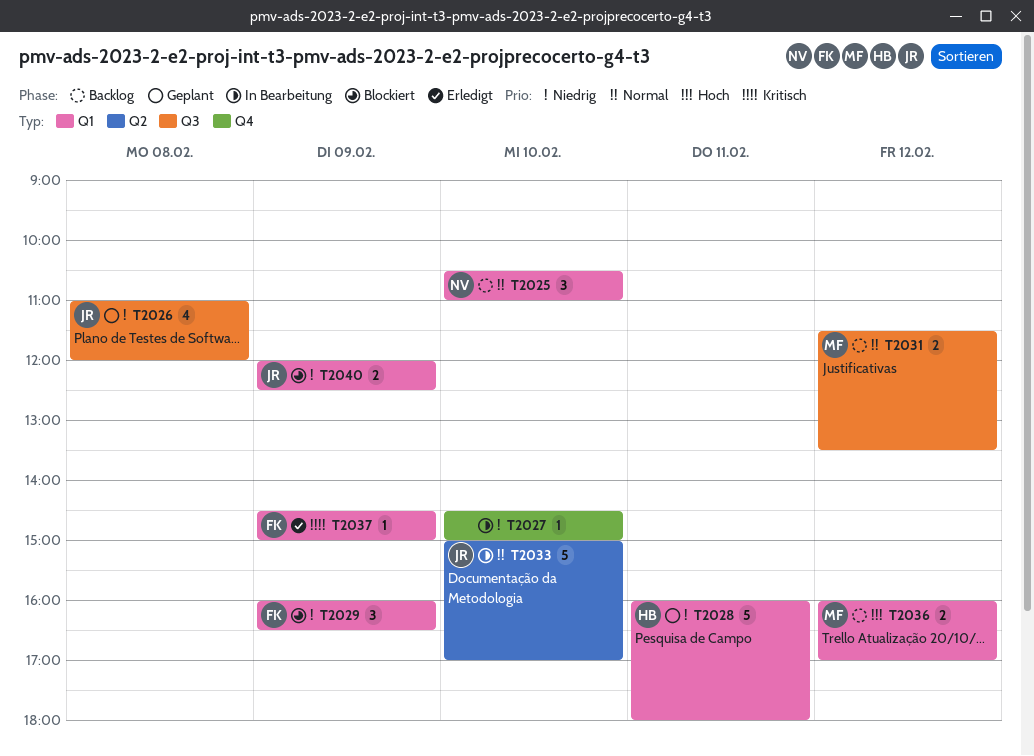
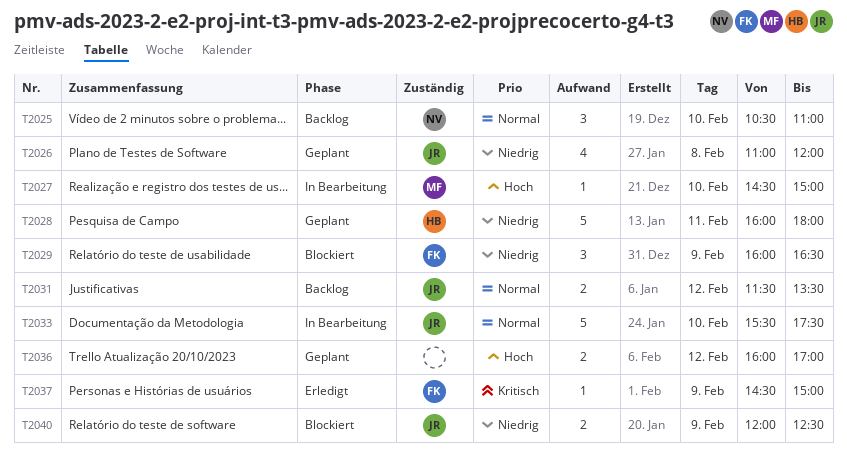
T2027, owner: none -> MF
T2027, priority: Niedrig -> Hoch
T2031, owner: MF -> JR
T2033, begins: 15:00 -> 15:30
T2033, ends: 17:00 -> 17:30
T2036, status: Backlog -> Geplant
T2036, owner: MF -> none

